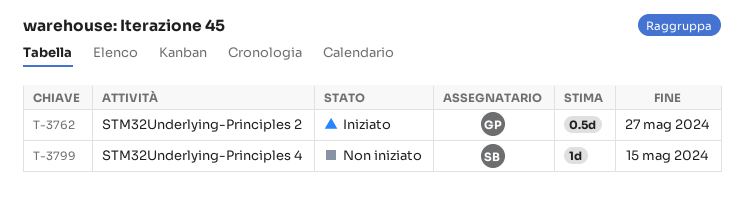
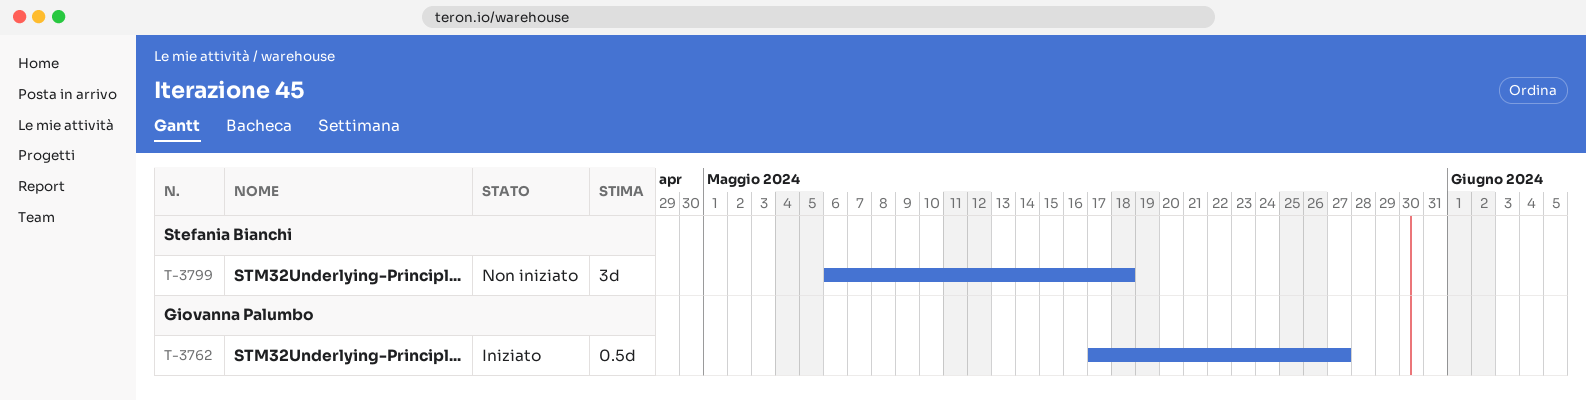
T-3799, estimate: 1d -> 3d
T-3799, due: May 15 -> May 18

